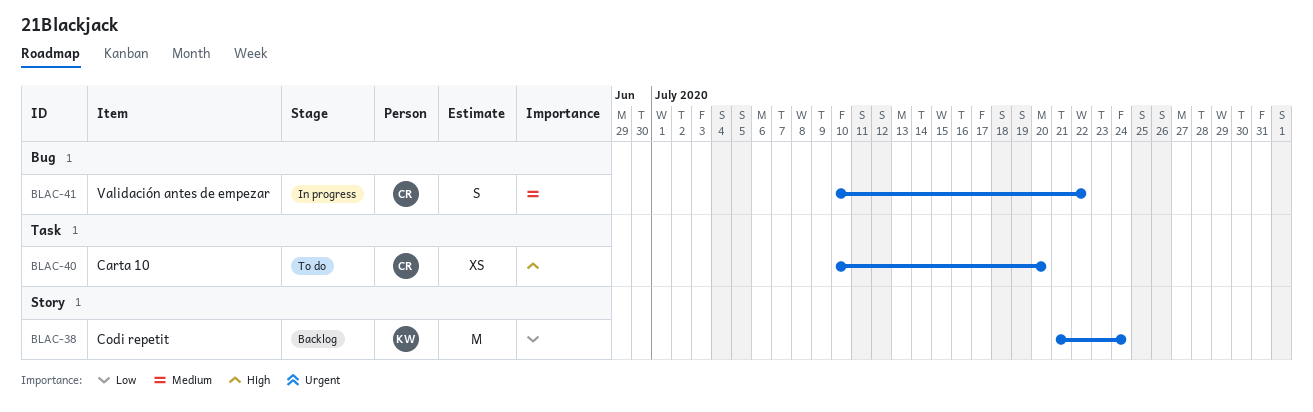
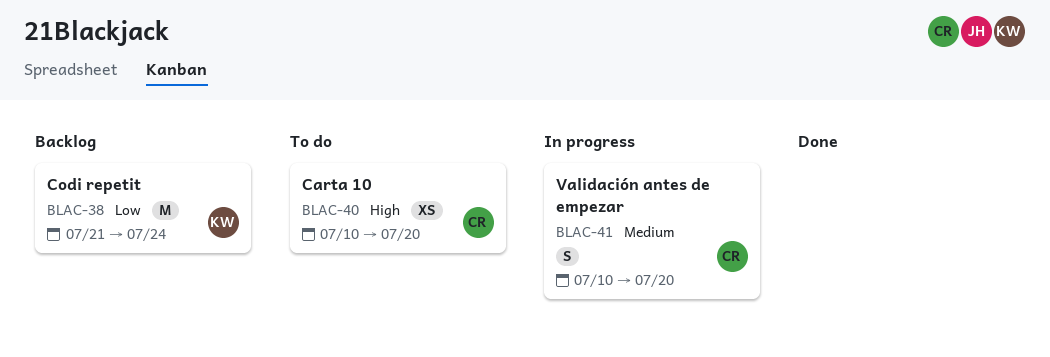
BLAC-41, due: Jul 22 -> Jul 20

